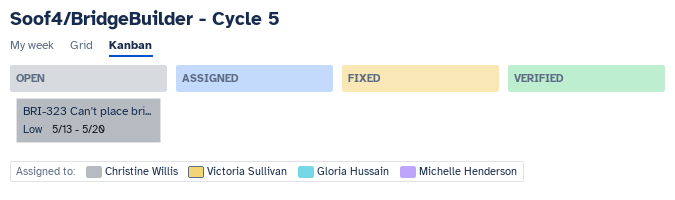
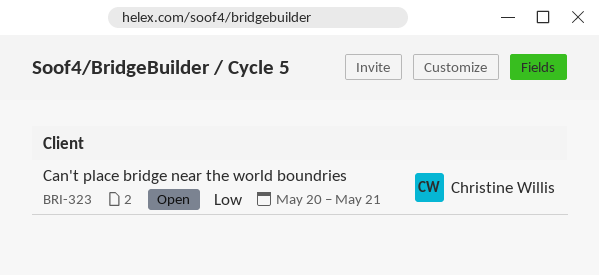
BRI-323, start: May 13 -> May 20
BRI-323, due: May 20 -> May 21

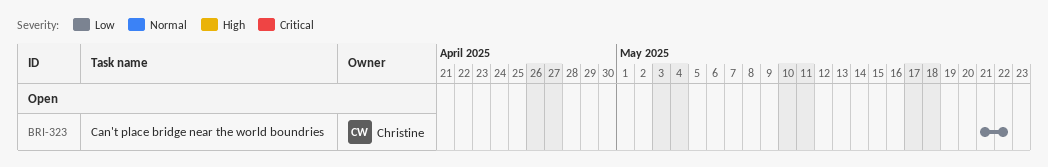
BRI-323, start: May 20 -> May 21
BRI-323, due: May 21 -> May 22

